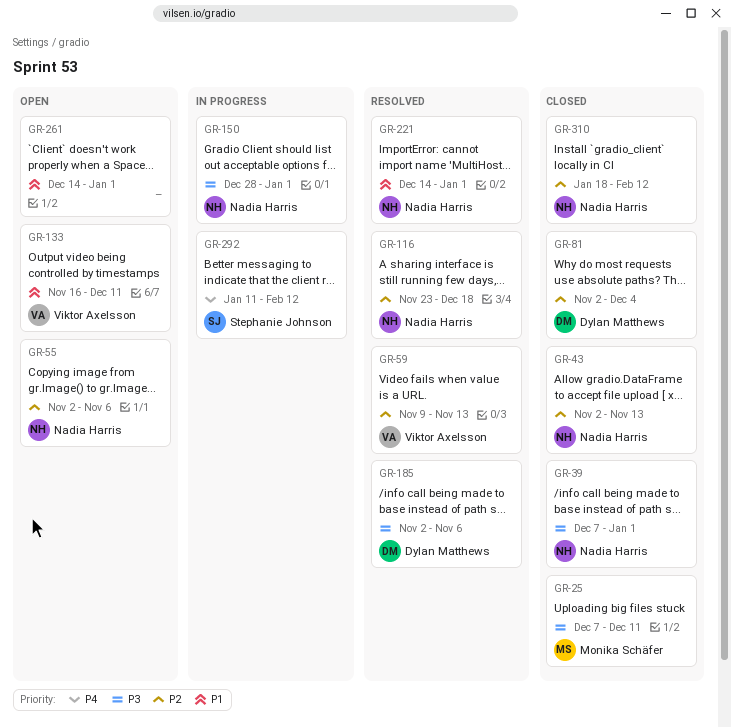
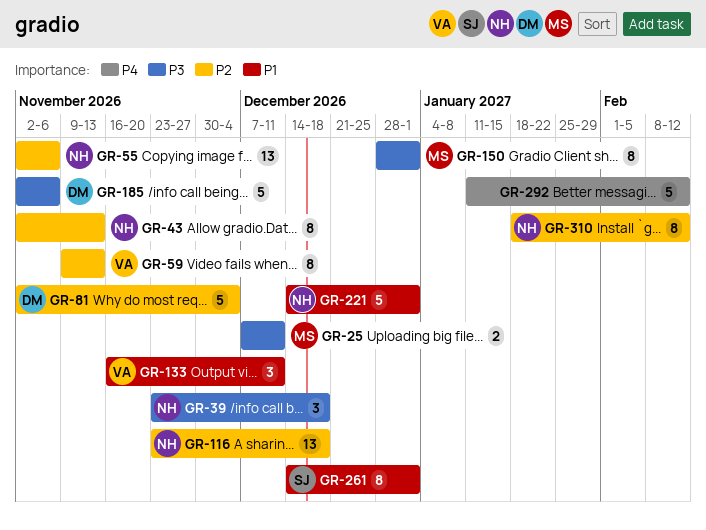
GR-39, start: Dec 7 -> Nov 23
GR-39, due: Jan 1 -> Dec 18
GR-150, owner: Nadia Harris -> Monika Schäfer
GR-261, owner: none -> Stephanie Johnson
GR-292, owner: Stephanie Johnson -> none

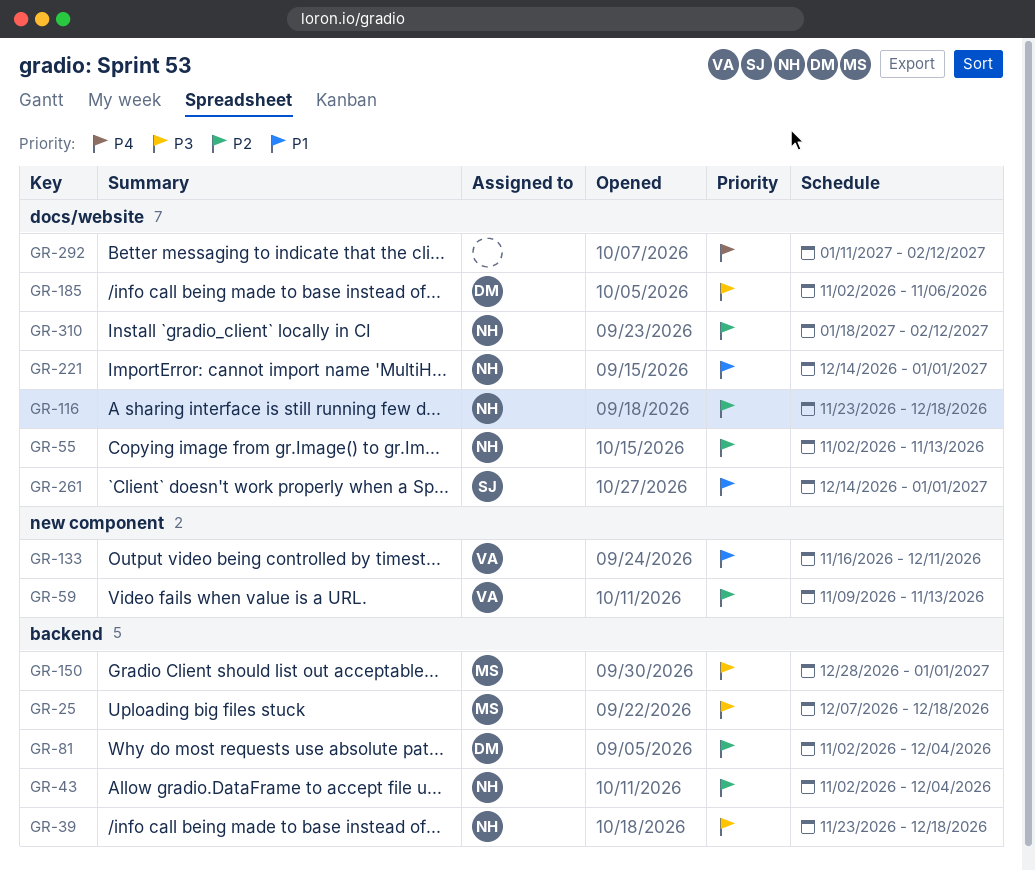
GR-25, due: Dec 11 -> Dec 18
GR-43, due: Nov 13 -> Dec 4
GR-55, due: Nov 6 -> Nov 13

